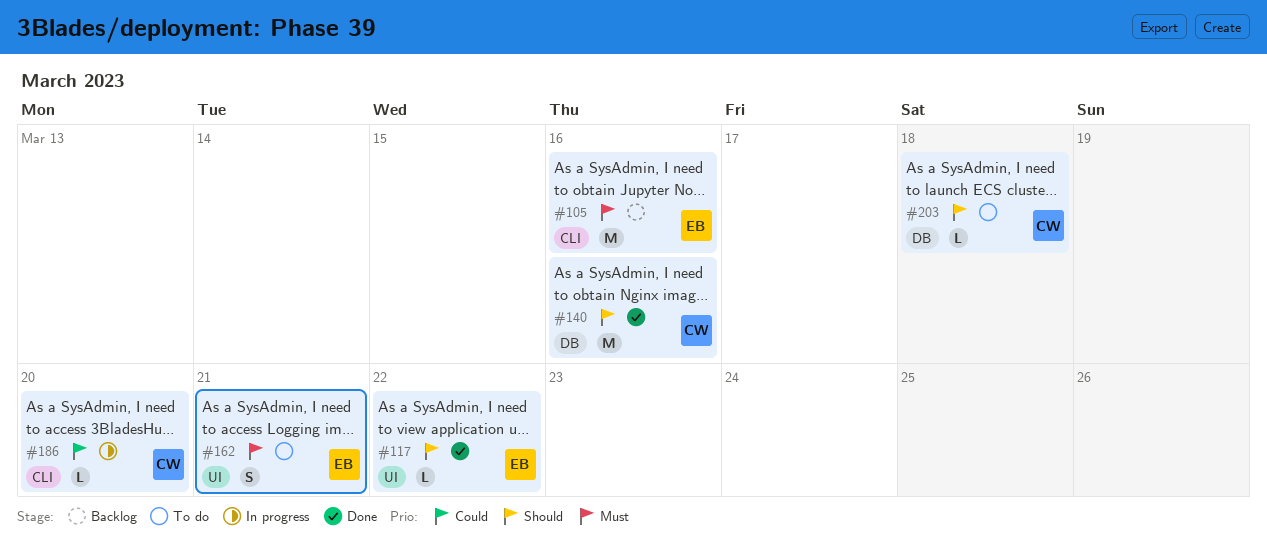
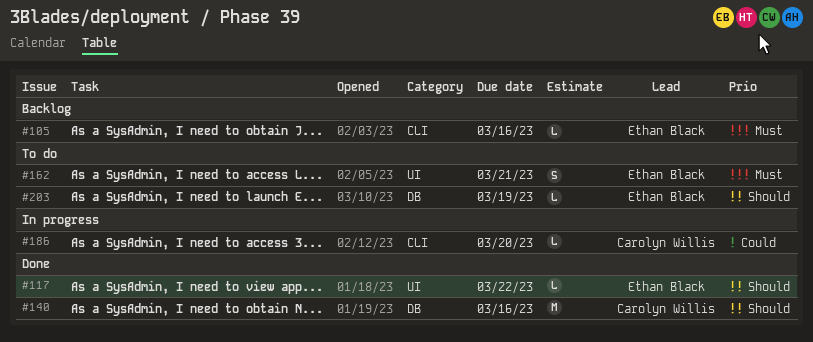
#105, estimate: M -> L
#203, owner: Carolyn Willis -> Ethan Black
#203, due: Mar 18 -> Mar 19

